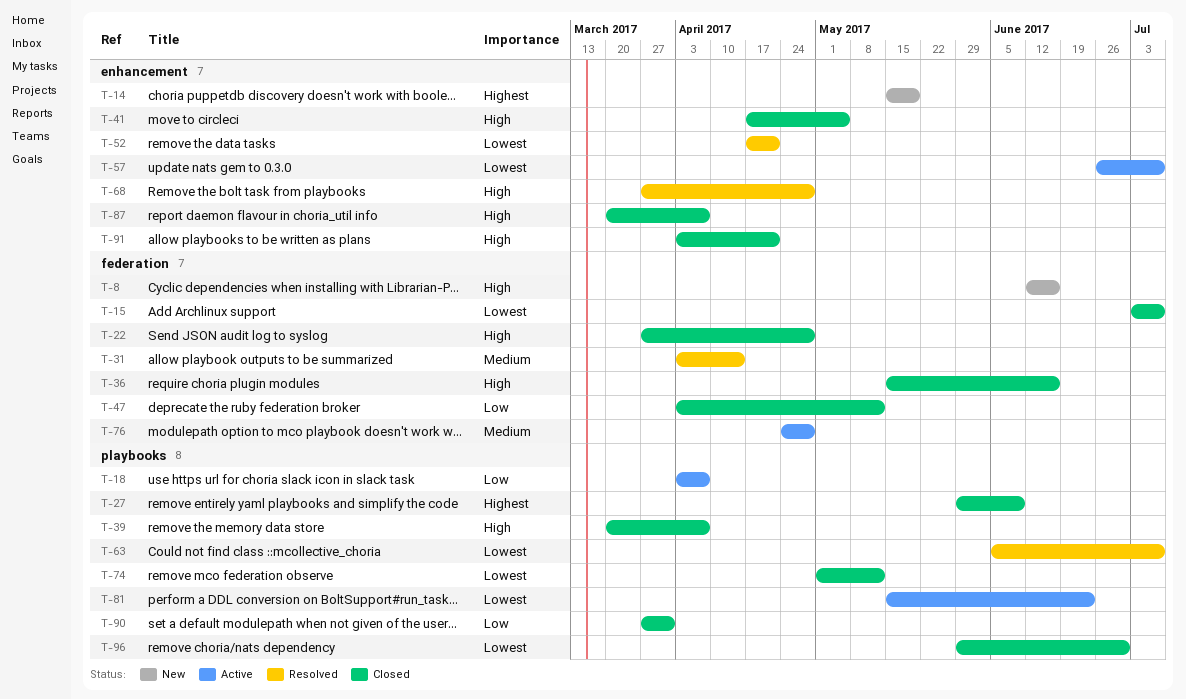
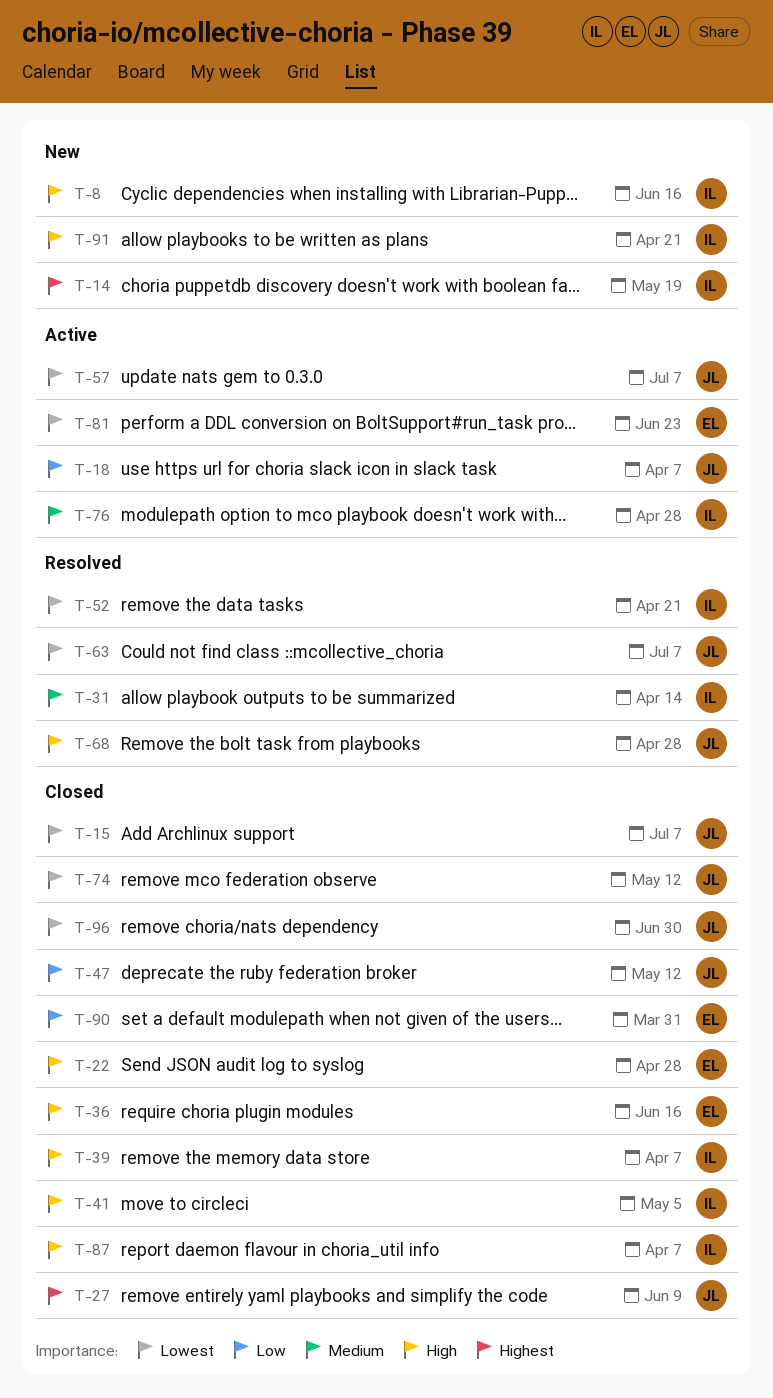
T-91, status: Closed -> New

